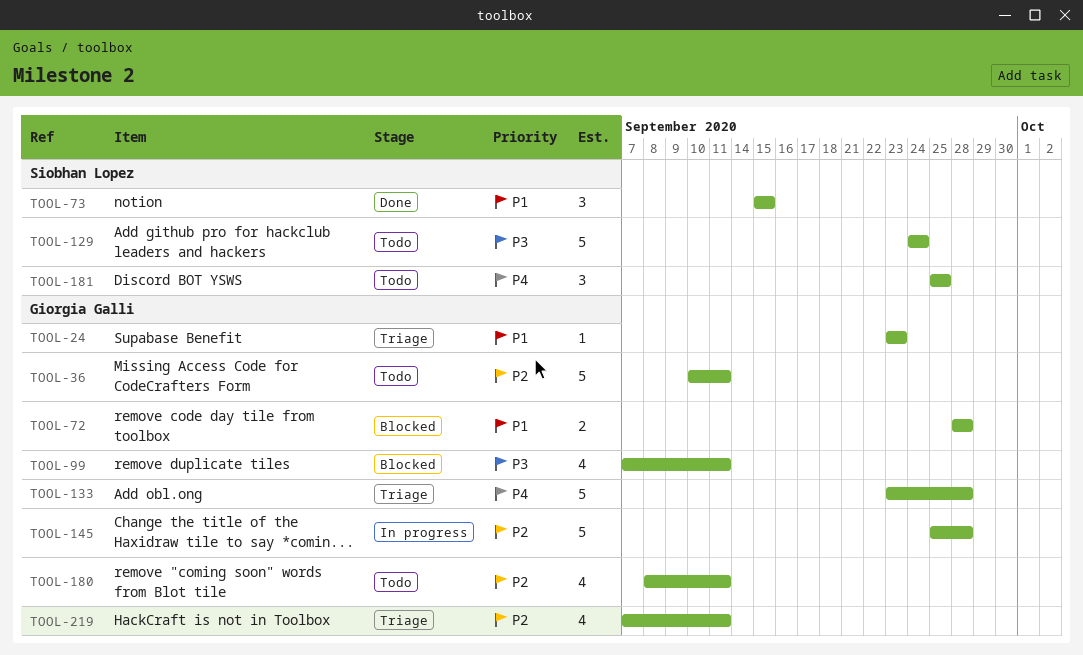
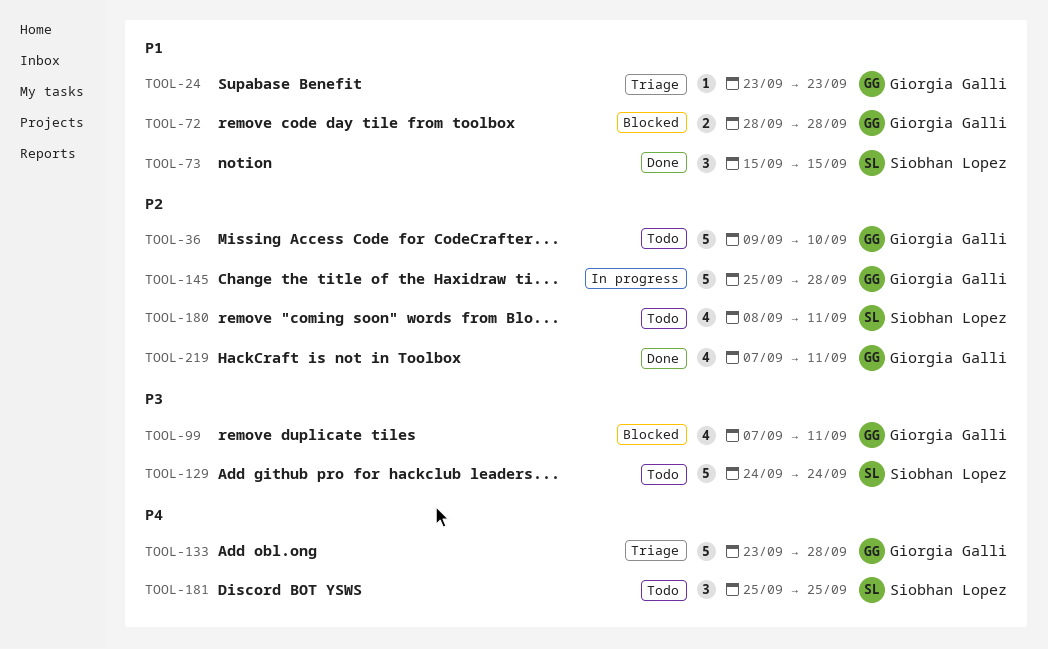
TOOL-36, start: Sep 10 -> Sep 9
TOOL-36, due: Sep 11 -> Sep 10
TOOL-180, owner: Giorgia Galli -> Siobhan Lopez
TOOL-219, status: Triage -> Done

